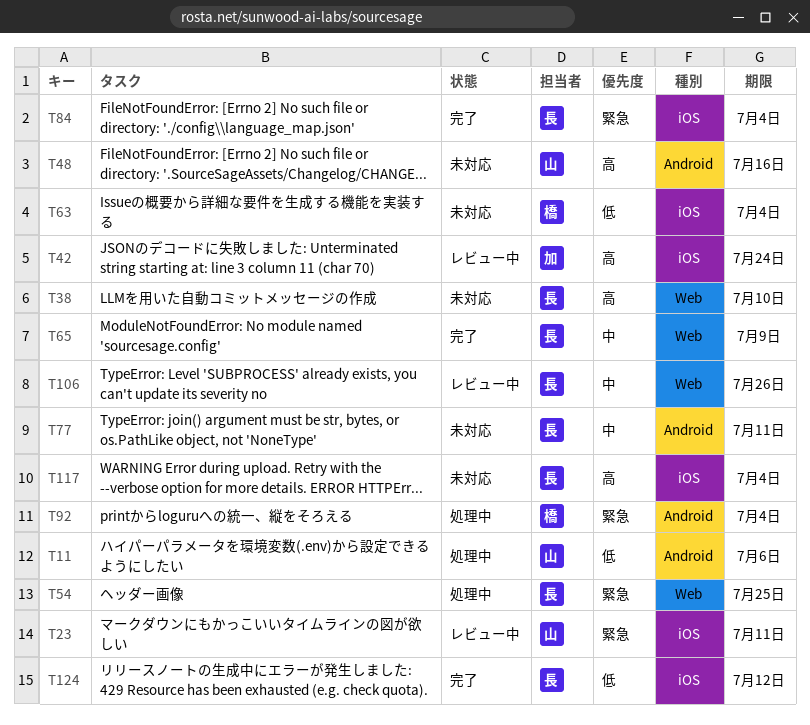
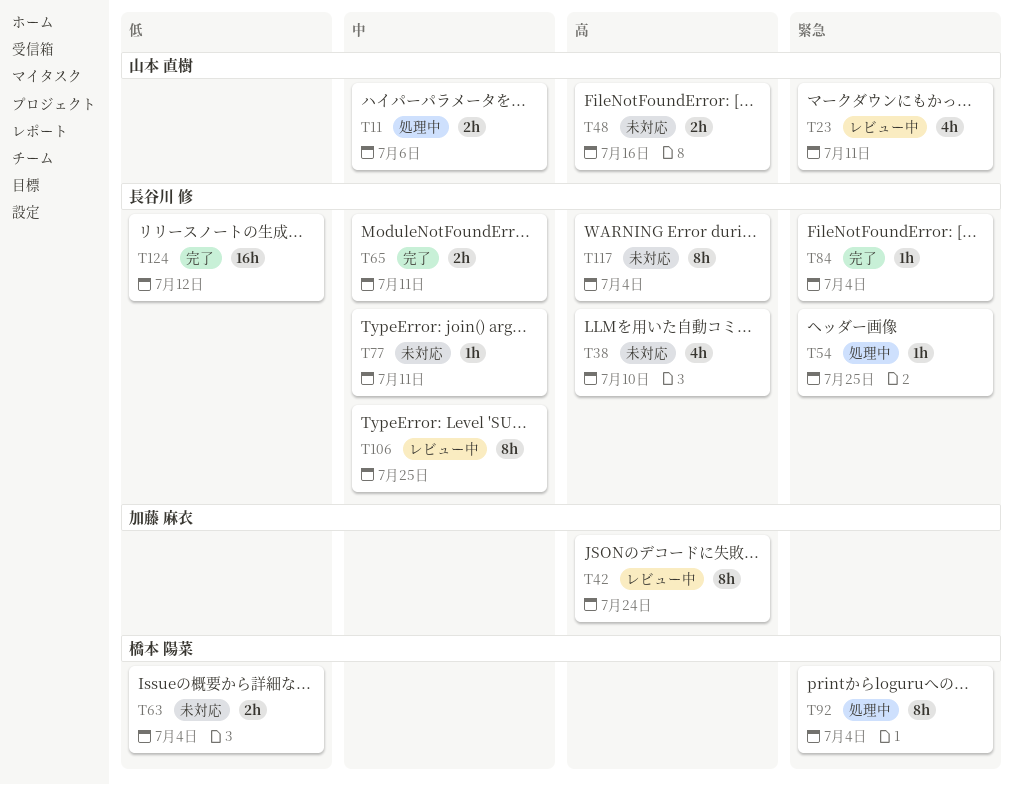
T11, priority: 低 -> 中
T65, due: Jul 9 -> Jul 11
T106, due: Jul 26 -> Jul 25

